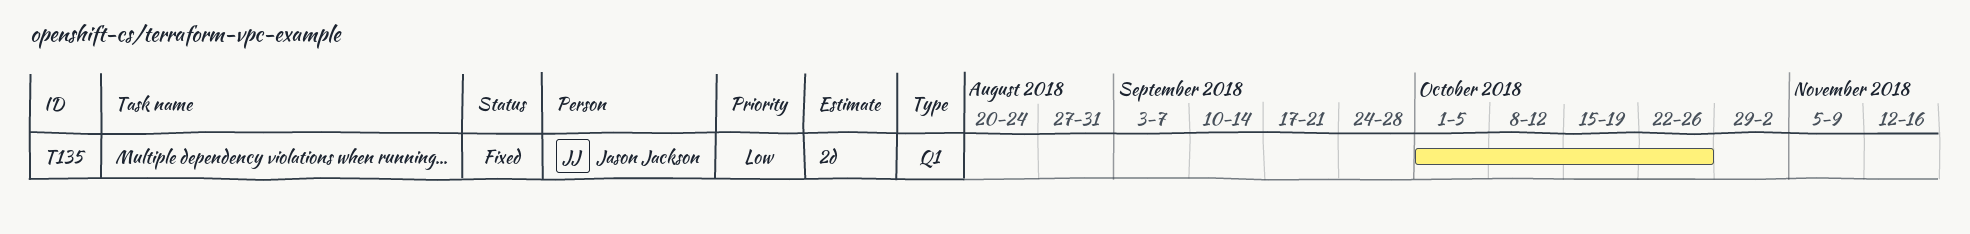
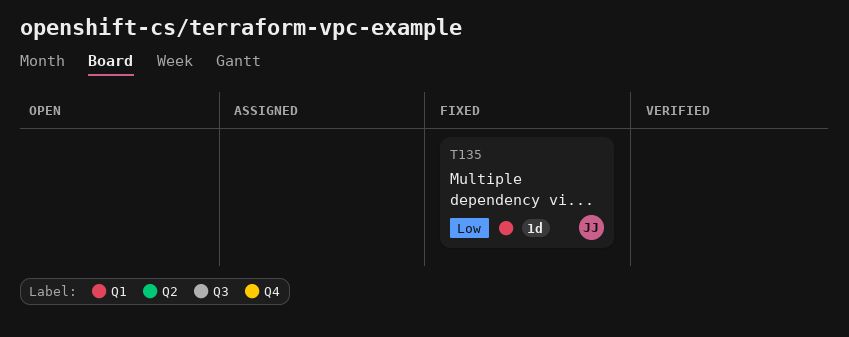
T135, estimate: 2d -> 1d

